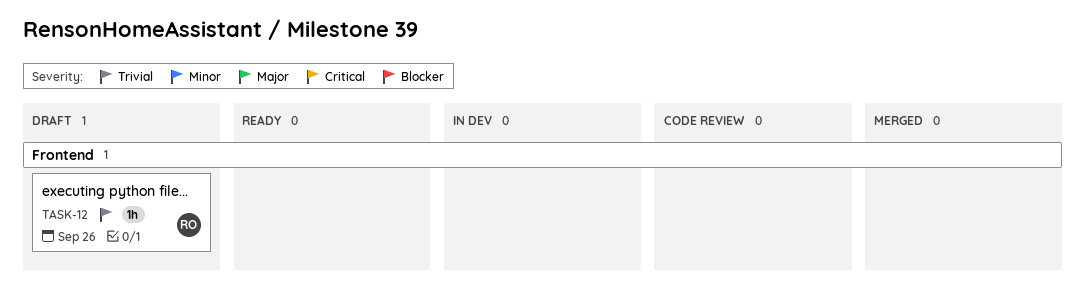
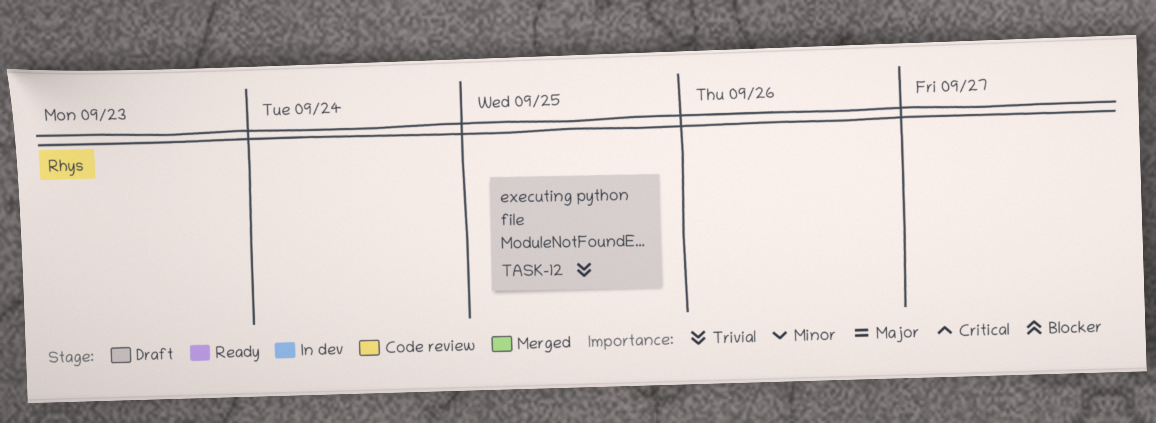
TASK-12, due: Sep 26 -> Sep 25

